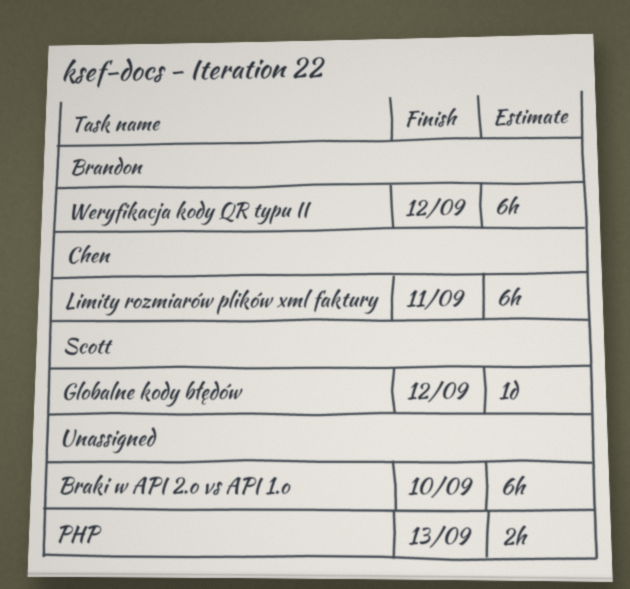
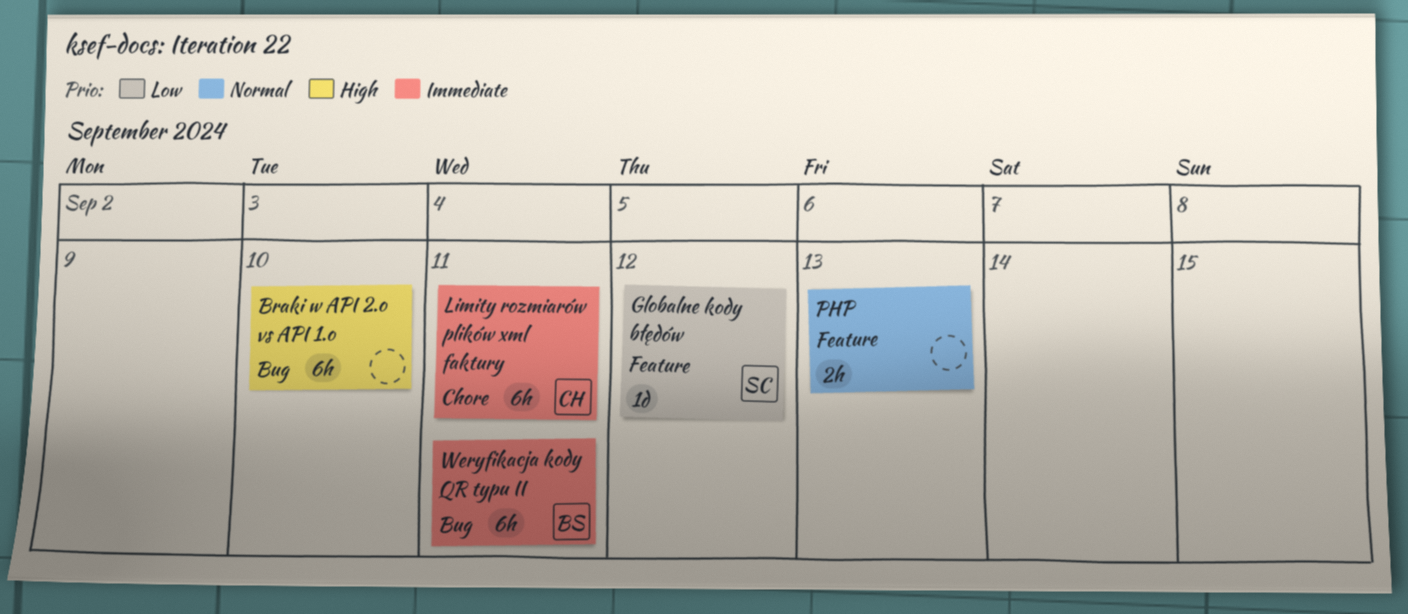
Weryfikacja kody QR typu II, due: Sep 12 -> Sep 11

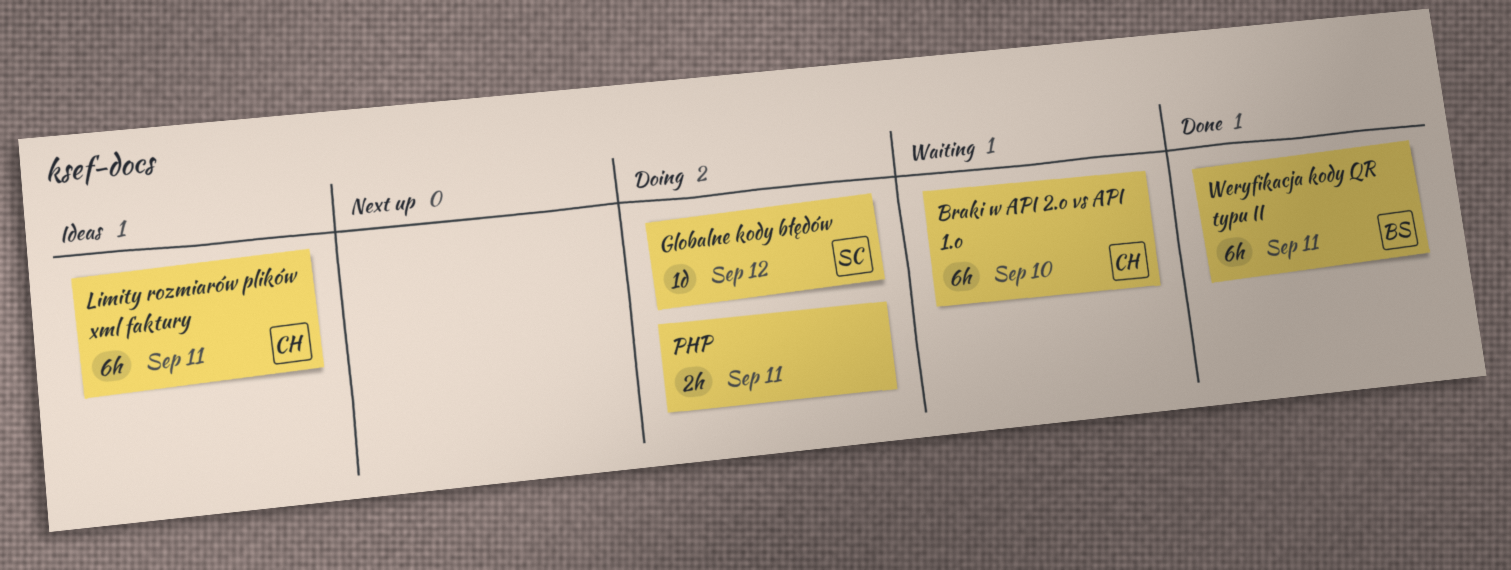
Braki w API 2.o vs API 1.o, owner: none -> CH
PHP, due: Sep 13 -> Sep 11

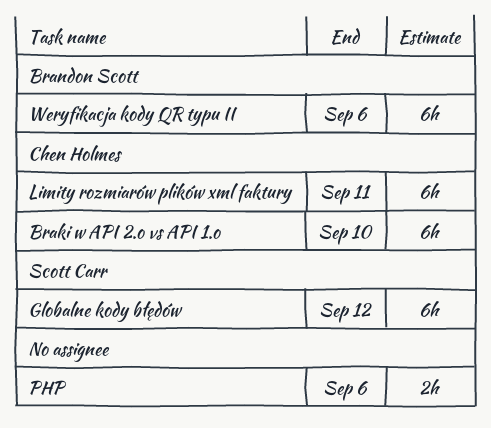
Globalne kody błędów, estimate: 1d -> 6h
PHP, due: Sep 11 -> Sep 6
Weryfikacja kody QR typu II, due: Sep 11 -> Sep 6

